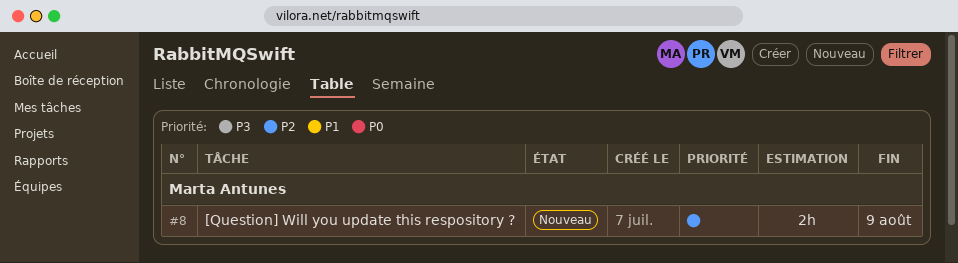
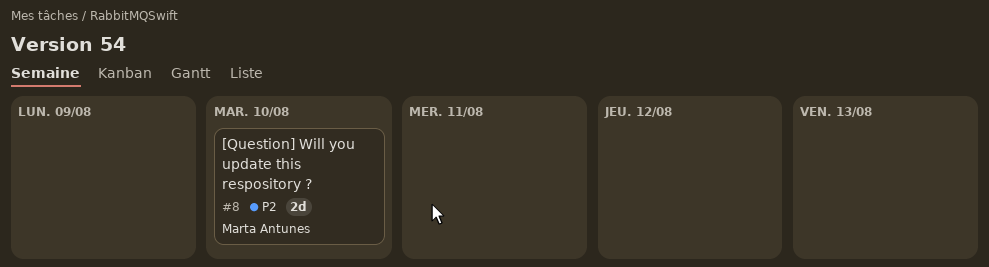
#8, estimate: 2h -> 2d
#8, due: Aug 9 -> Aug 10

